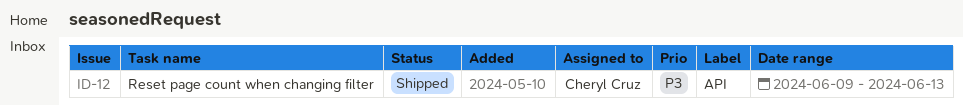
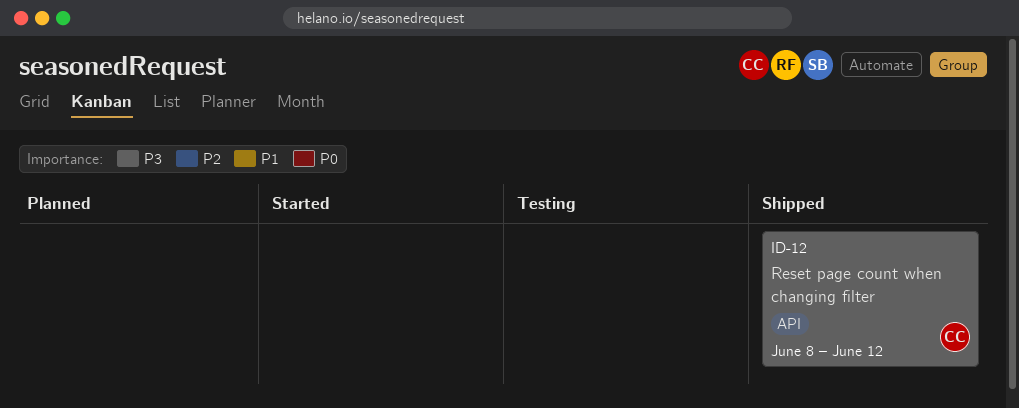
ID-12, start: Jun 9 -> Jun 8
ID-12, due: Jun 13 -> Jun 12

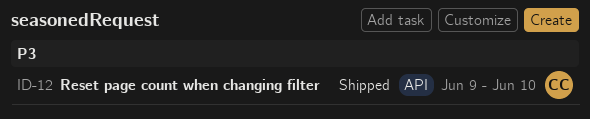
ID-12, start: Jun 8 -> Jun 9
ID-12, due: Jun 12 -> Jun 10

